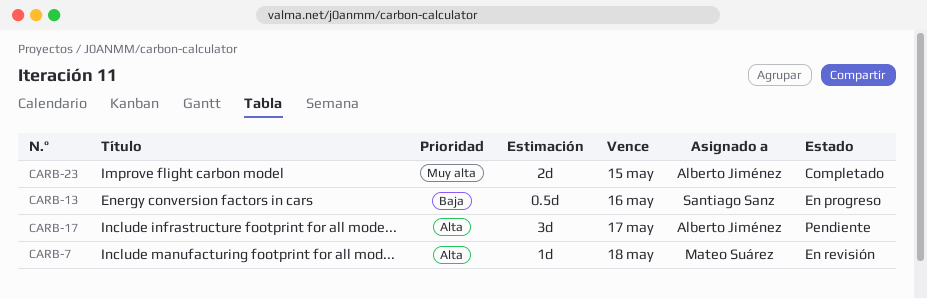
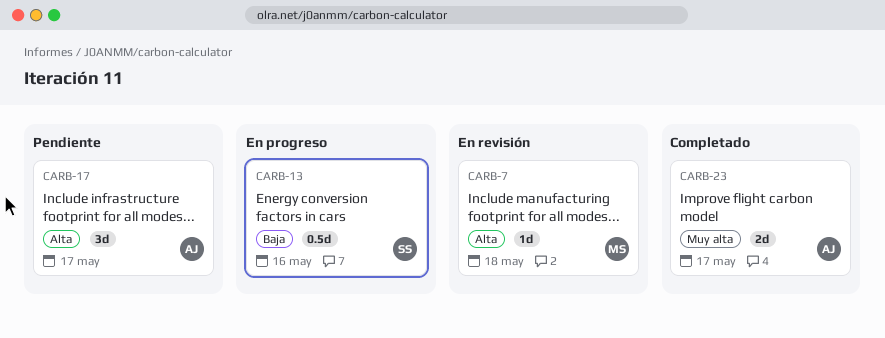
CARB-23, due: May 15 -> May 17

